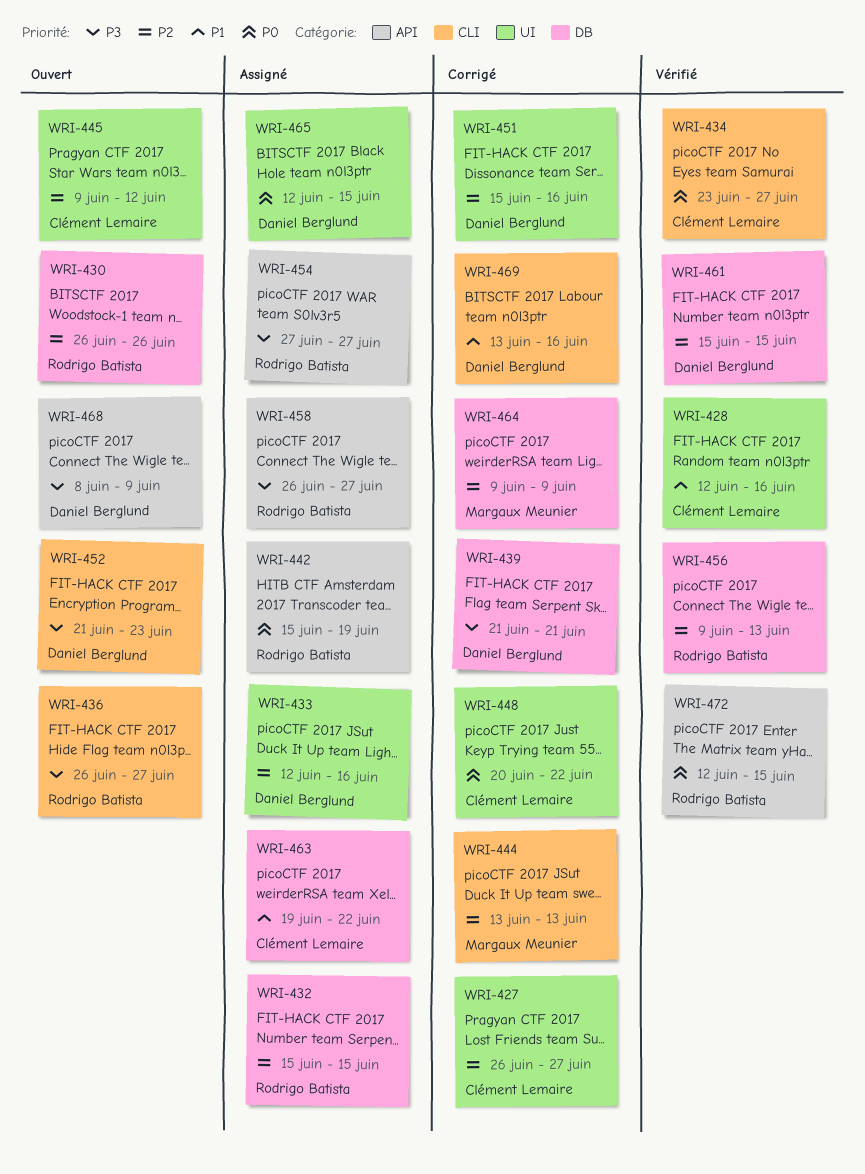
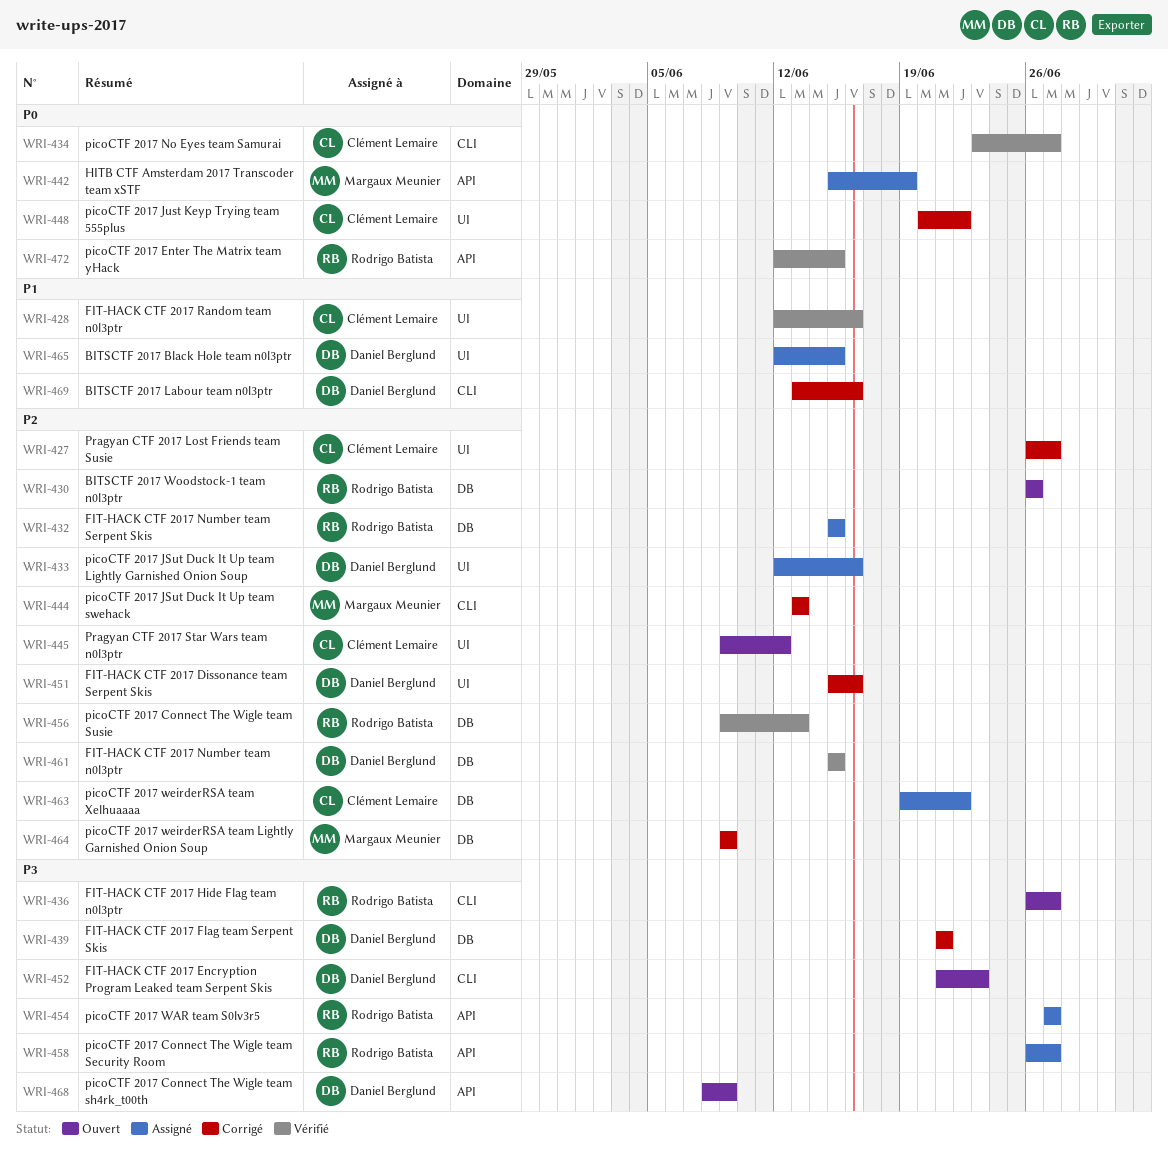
WRI-442, owner: Rodrigo Batista -> Margaux Meunier
WRI-463, priority: P1 -> P2
WRI-465, priority: P0 -> P1

